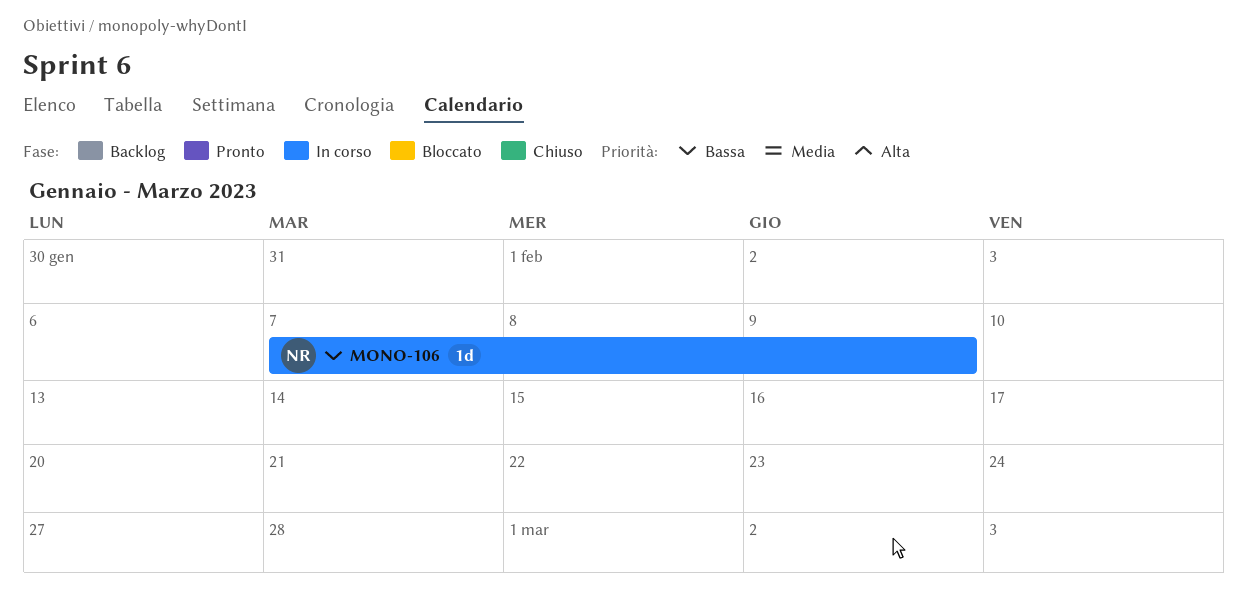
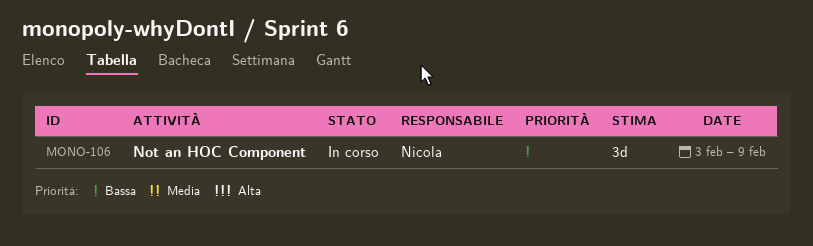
MONO-106, estimate: 1d -> 3d
MONO-106, start: Feb 7 -> Feb 3

